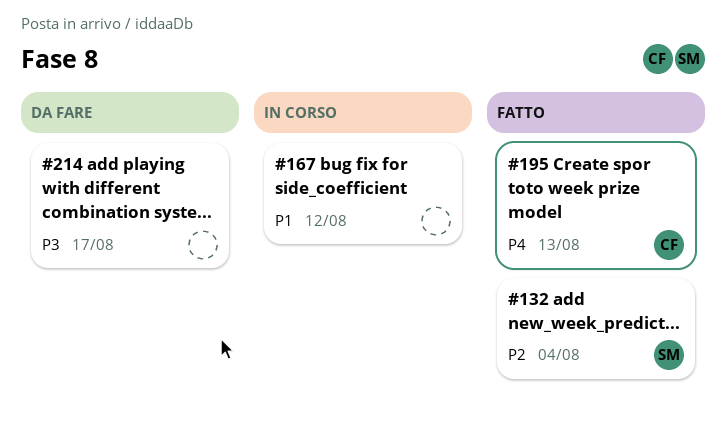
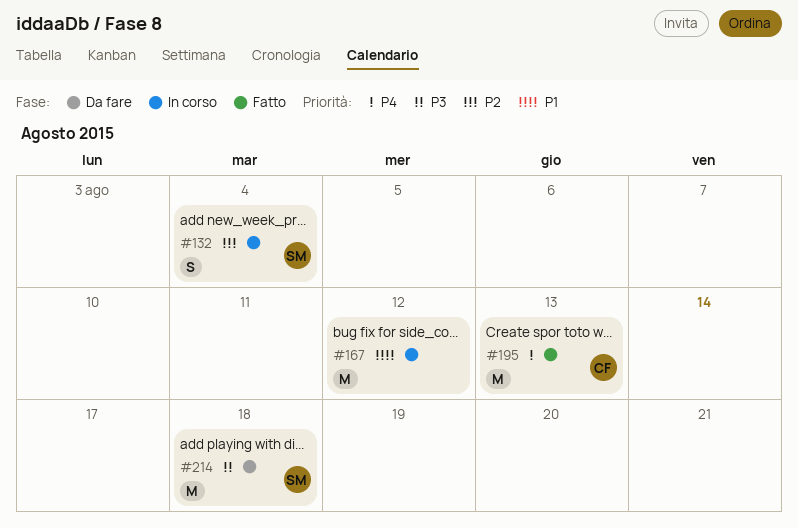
#132, status: Fatto -> In corso
#214, owner: none -> SM
#214, due: Aug 17 -> Aug 18

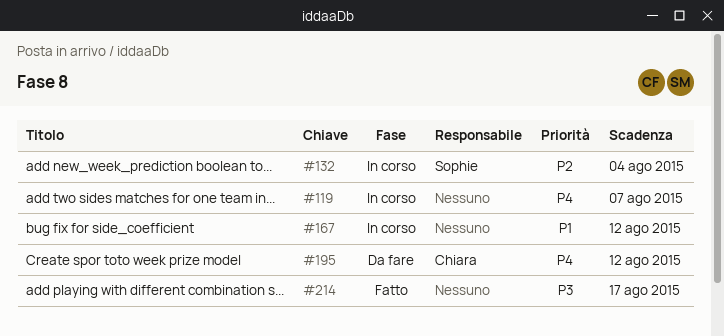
#119: none -> present
#195, status: Fatto -> Da fare
#195, due: Aug 13 -> Aug 12
#214, status: Da fare -> Fatto
#214, owner: Sophie -> none
#214, due: Aug 18 -> Aug 17

